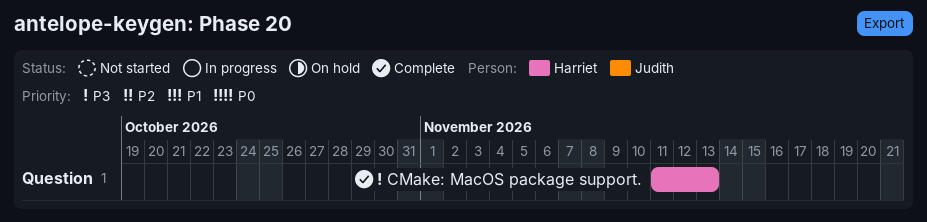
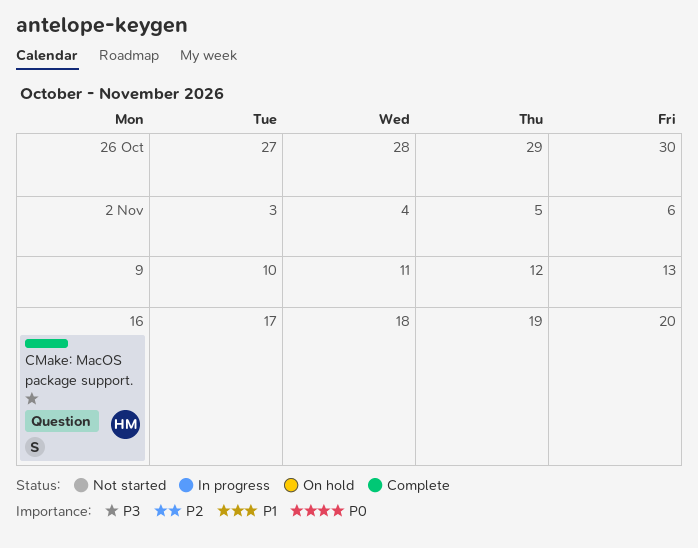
CMake: MacOS package support., due: Nov 13 -> Nov 16

